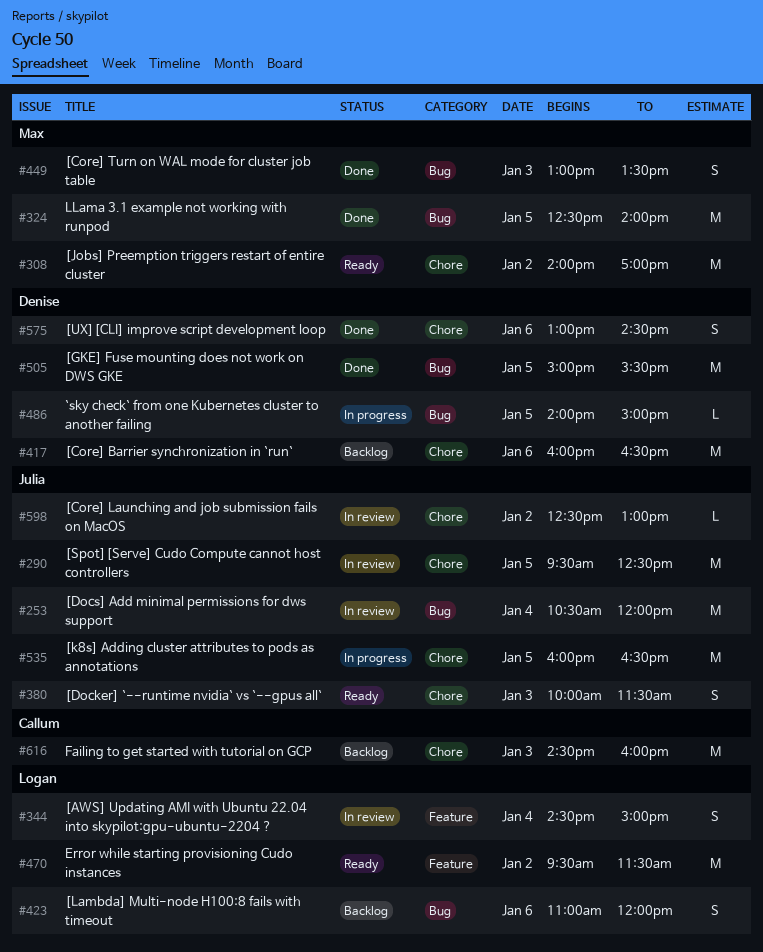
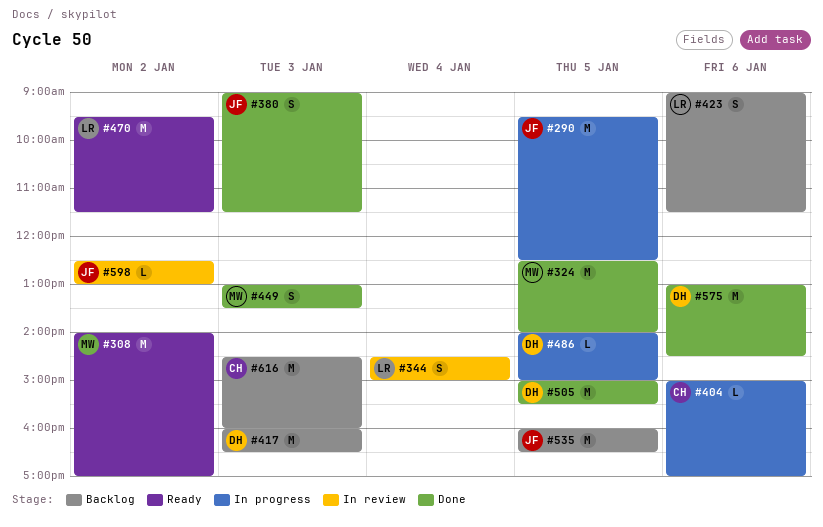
#253: present -> none
#290, status: In review -> In progress
#380, status: Ready -> Done
#380, begins: 10:00 -> 09:00
#404: none -> present
#417, day: Jan 6 -> Jan 3
#423, begins: 11:00 -> 09:00
#423, ends: 12:00 -> 11:30
#535, status: In progress -> Backlog
#575, estimate: S -> M

